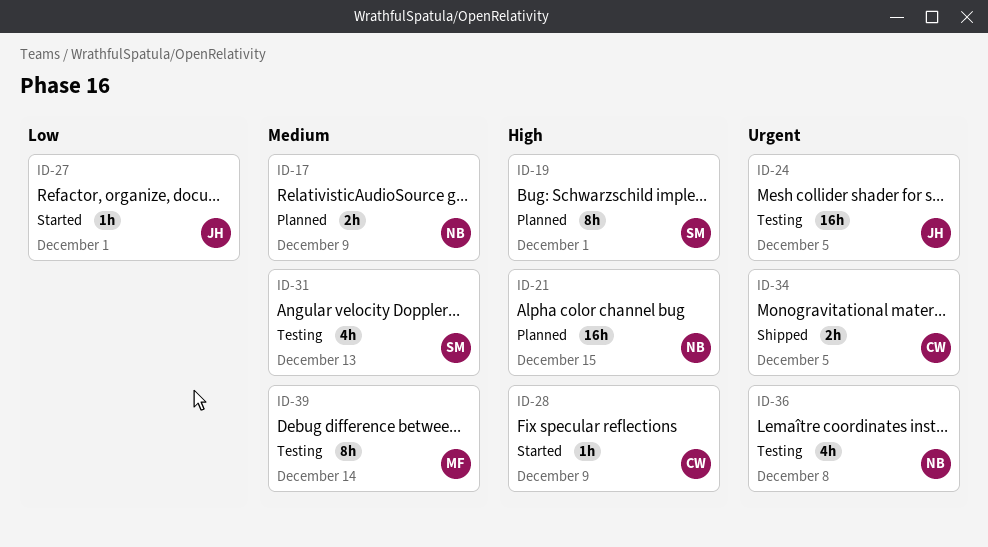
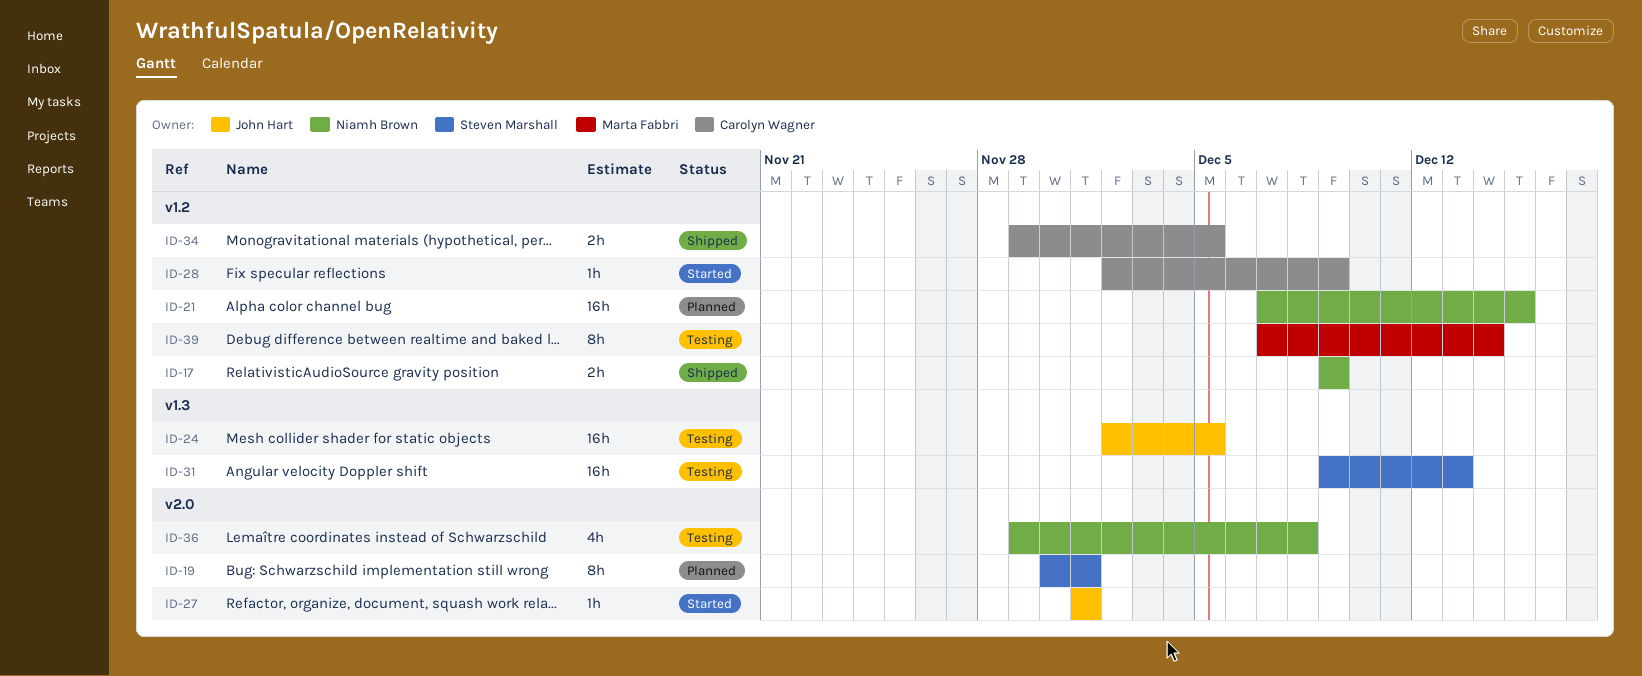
ID-17, status: Planned -> Shipped
ID-31, estimate: 4h -> 16h

